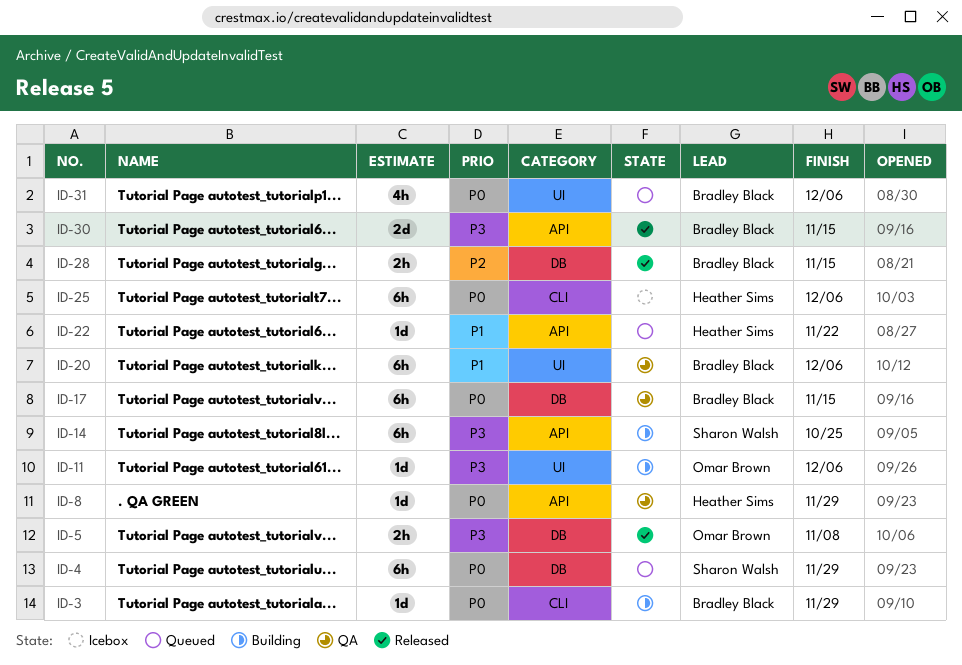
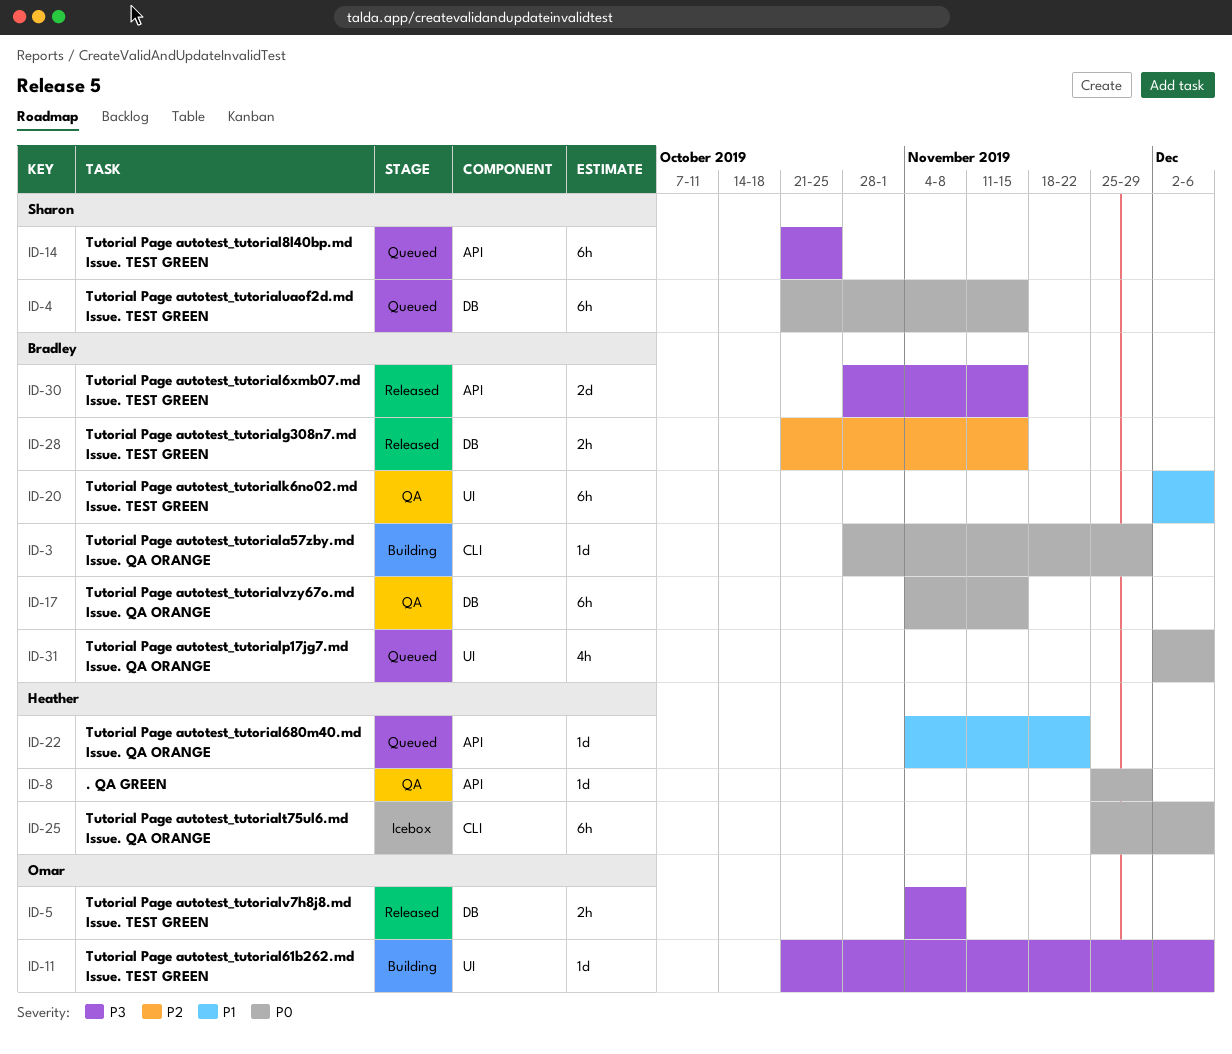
ID-4, due: Nov 29 -> Nov 15
ID-14, status: Building -> Queued

